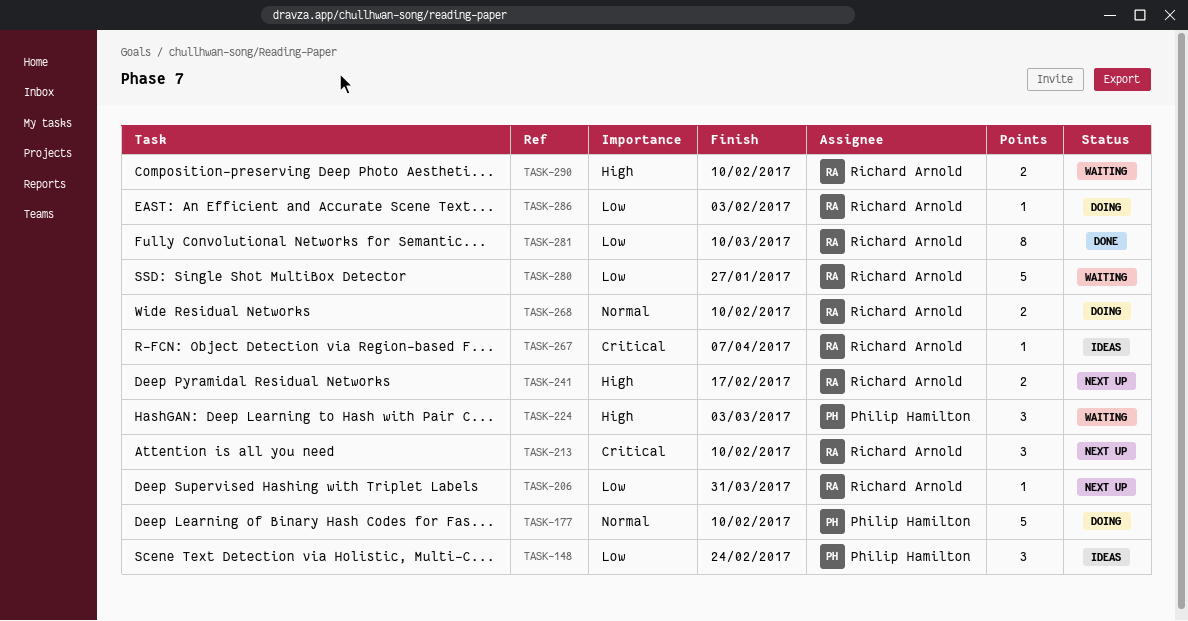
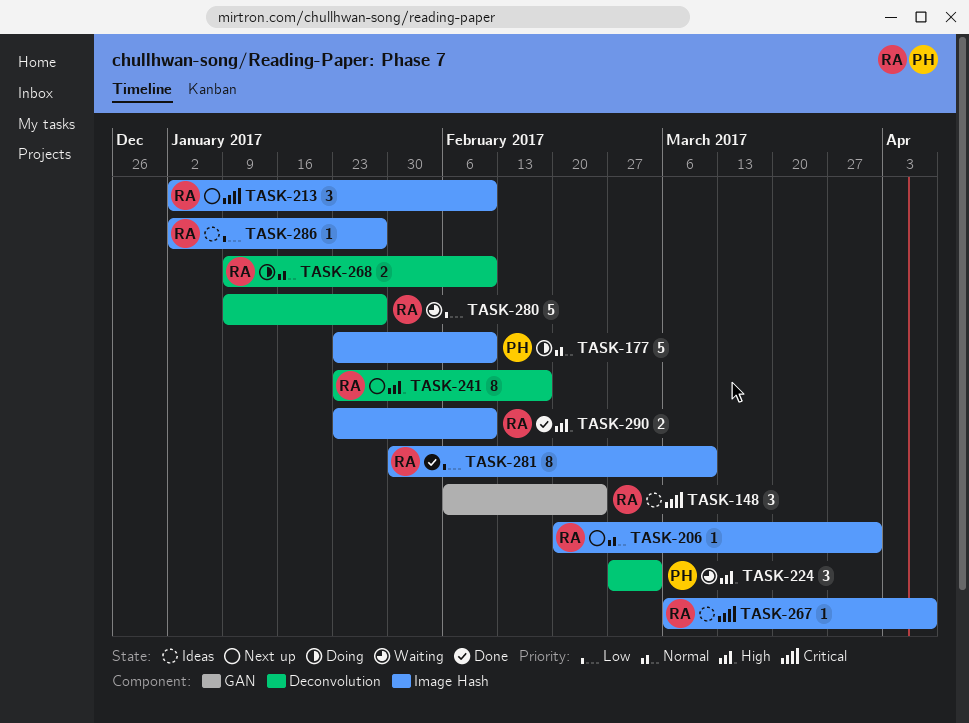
TASK-148, owner: Philip Hamilton -> Richard Arnold
TASK-148, priority: Low -> Critical
TASK-206, priority: Low -> Normal
TASK-241, estimate: 2 -> 8
TASK-286, status: Doing -> Ideas
TASK-286, due: Feb 3 -> Jan 27
TASK-290, status: Waiting -> Done

